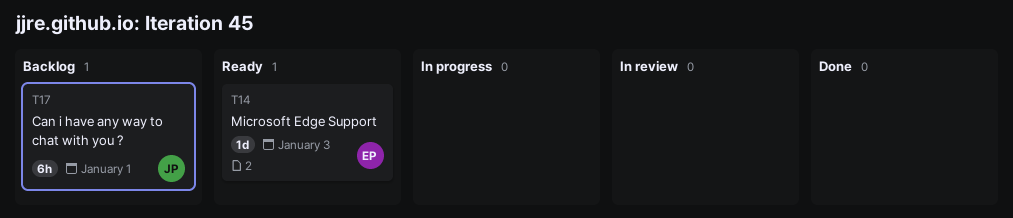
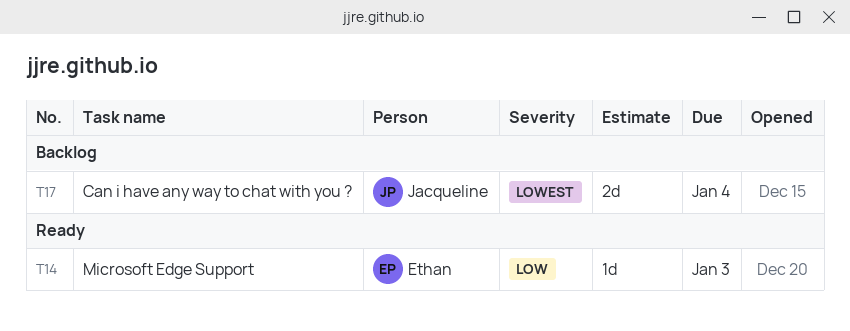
T17, estimate: 6h -> 2d
T17, due: Jan 1 -> Jan 4

